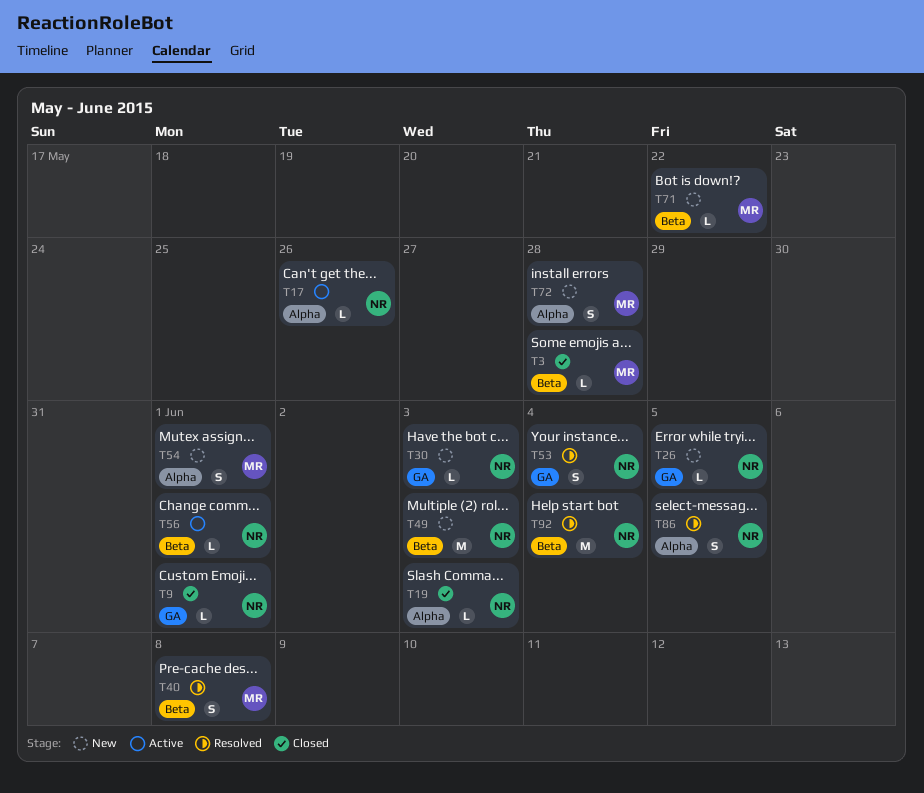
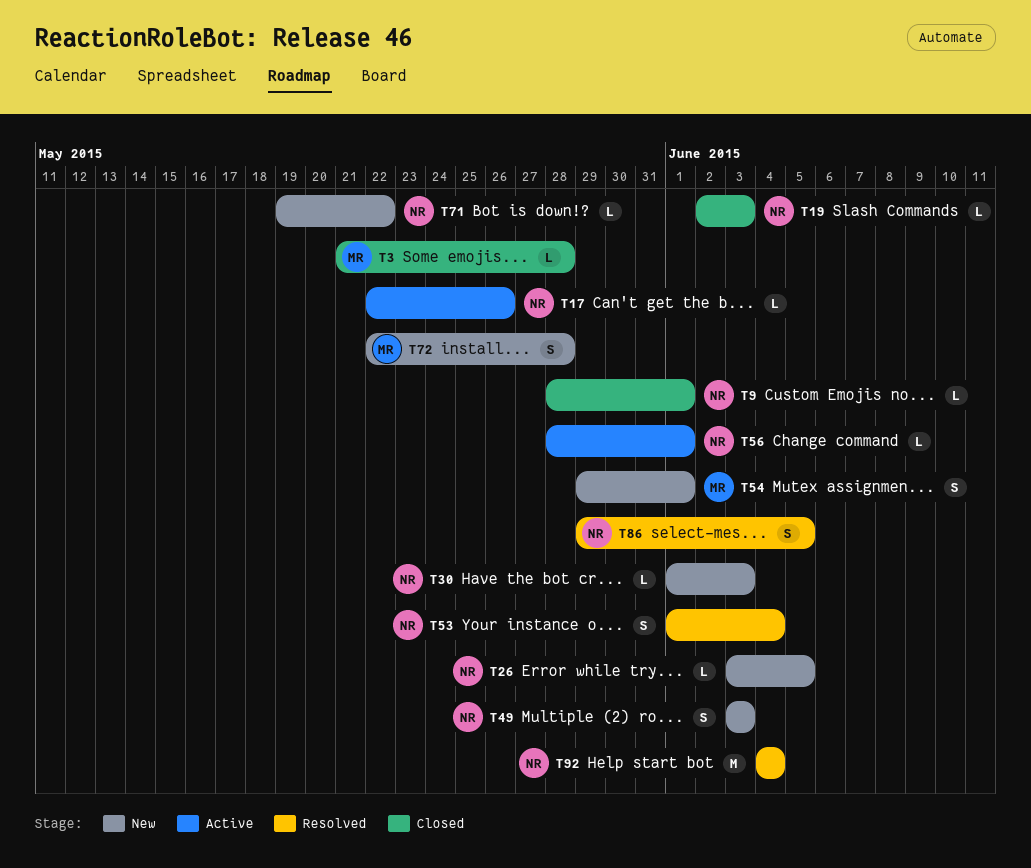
T40: present -> none
T49, estimate: M -> S
T71, owner: MR -> NR

